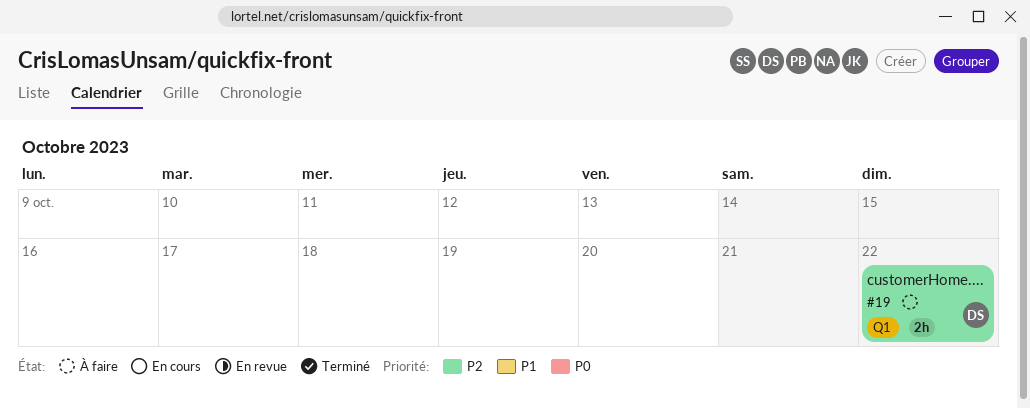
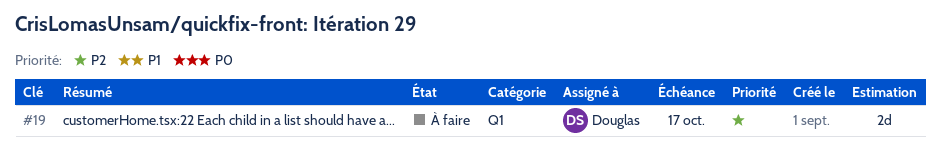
#19, estimate: 2h -> 2d
#19, due: Oct 22 -> Oct 17

